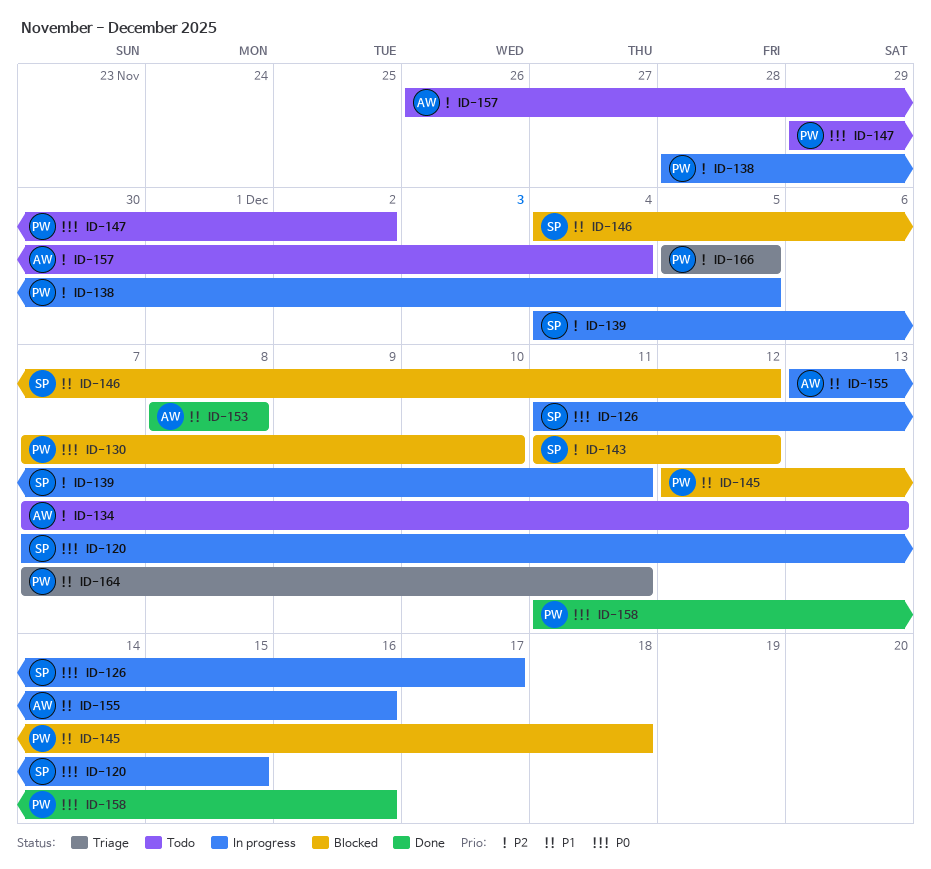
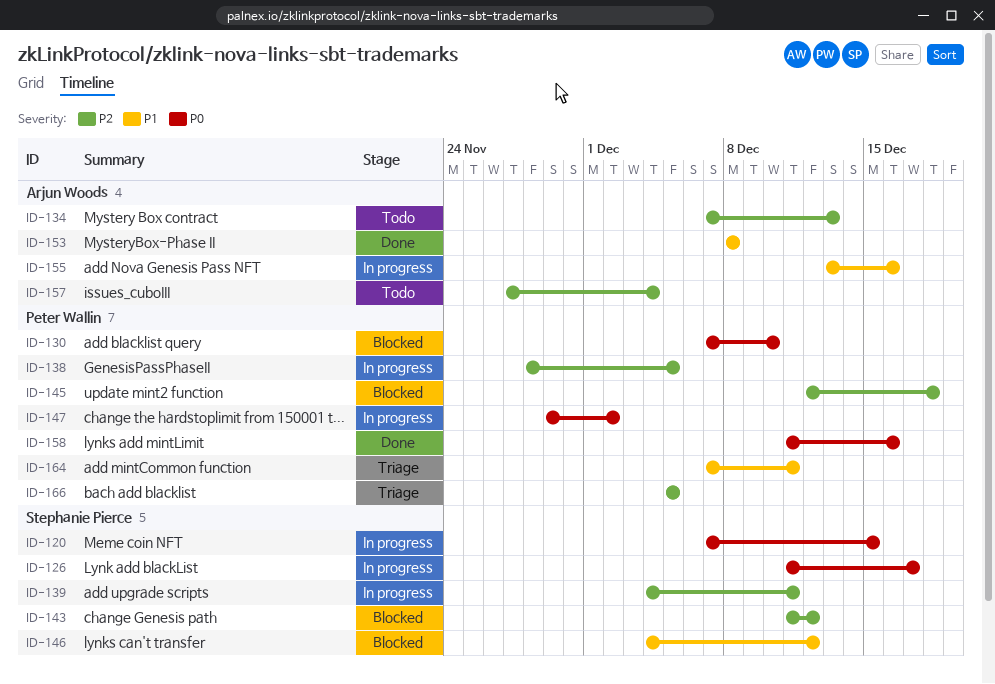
ID-145, priority: P1 -> P2
ID-147, status: Todo -> In progress
ID-157, start: Nov 26 -> Nov 27

